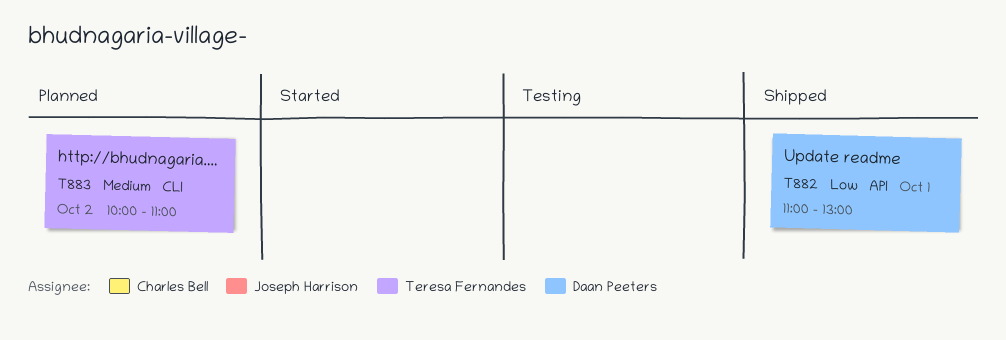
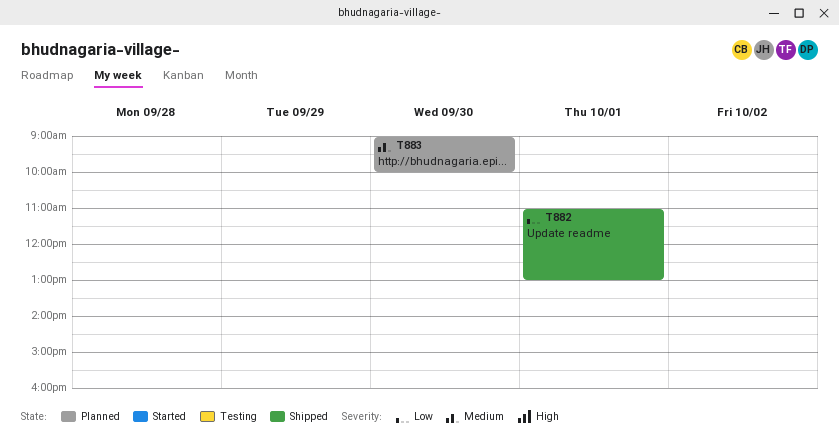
T883, day: Oct 2 -> Sep 30
T883, begins: 10:00 -> 09:00
T883, ends: 11:00 -> 10:00

